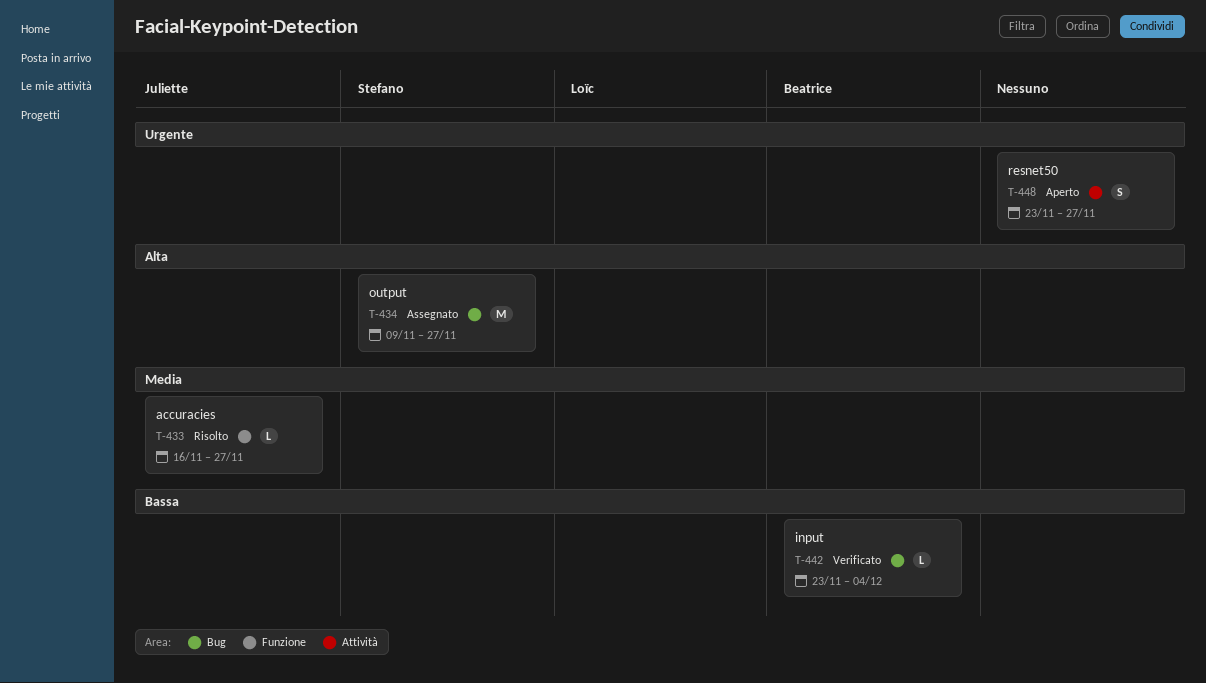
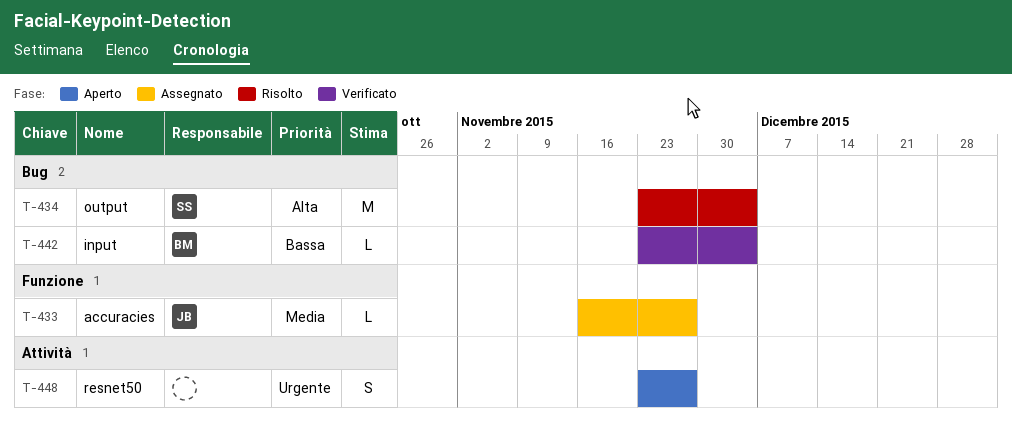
T-433, status: Risolto -> Assegnato
T-434, status: Assegnato -> Risolto
T-434, start: Nov 9 -> Nov 23
T-434, due: Nov 27 -> Dec 4

